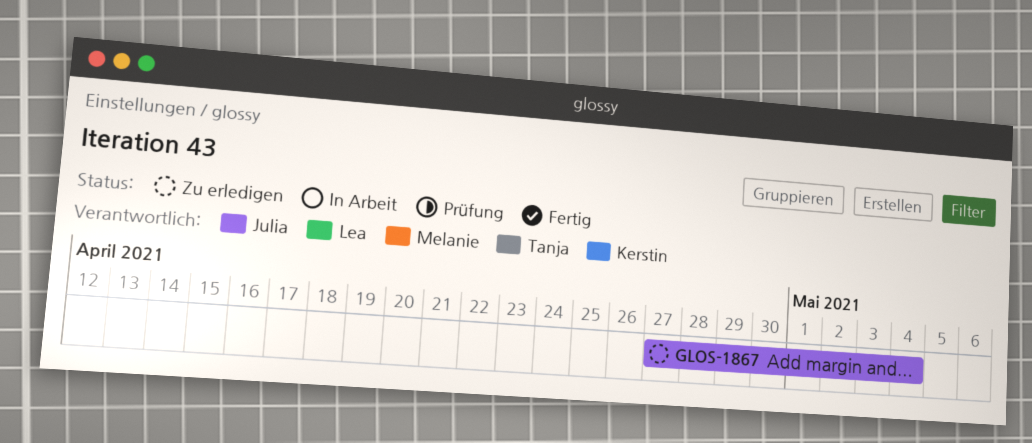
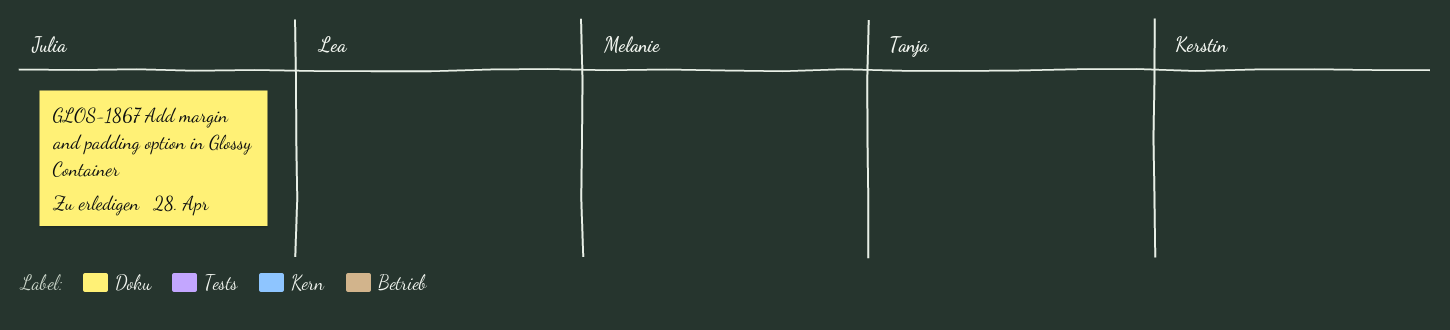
GLOS-1867, due: May 4 -> Apr 28

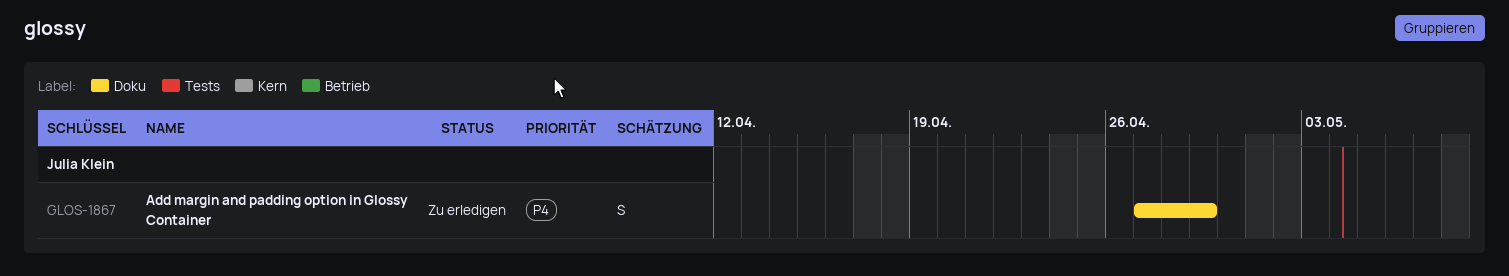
GLOS-1867, due: Apr 28 -> Apr 29

